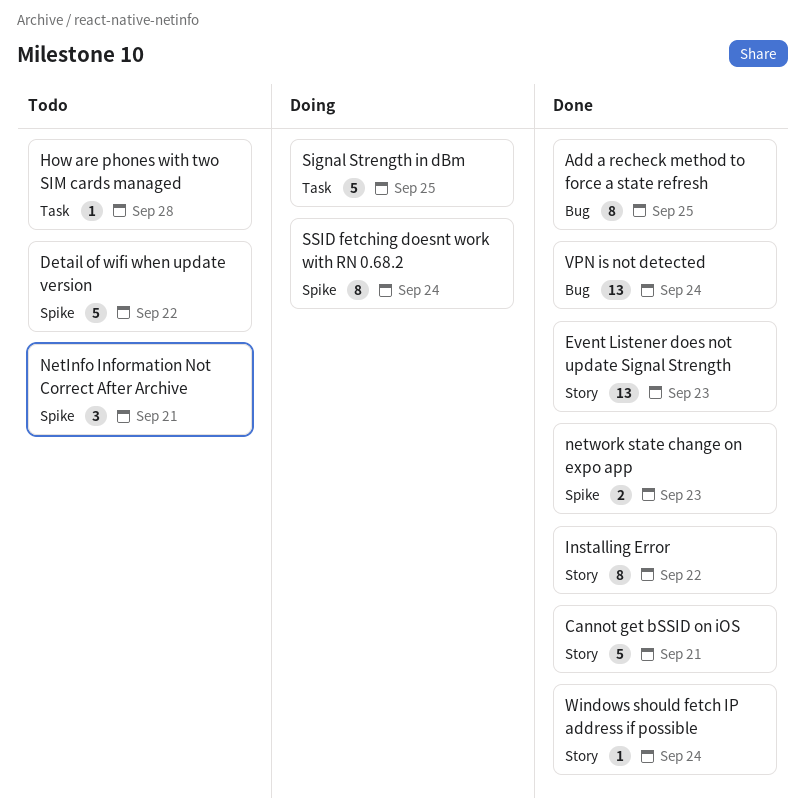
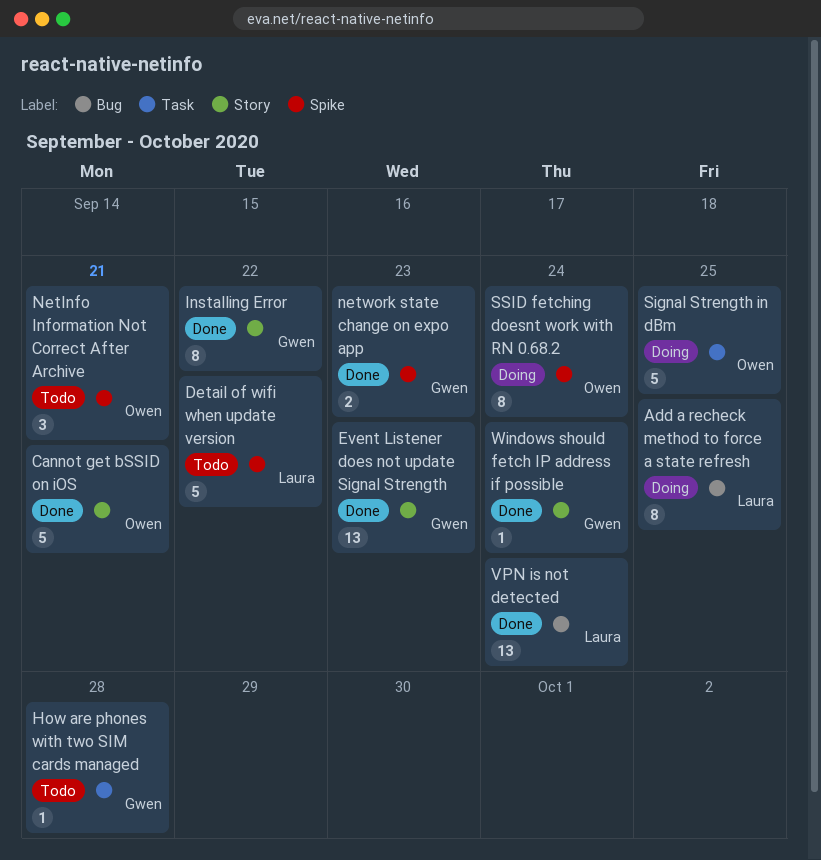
Add a recheck method to force a state refresh, status: Done -> Doing

